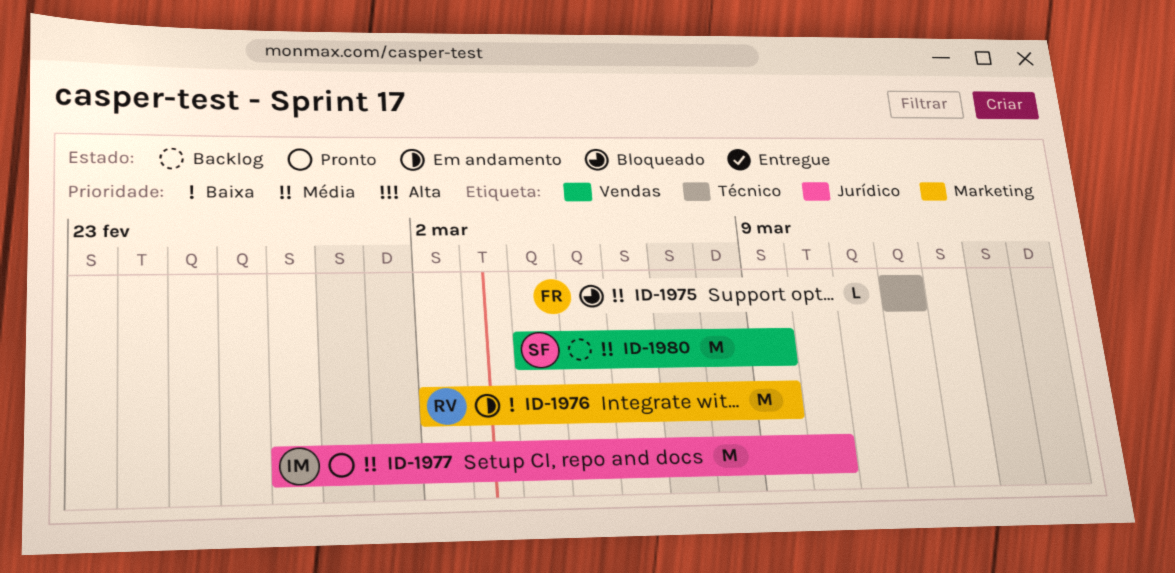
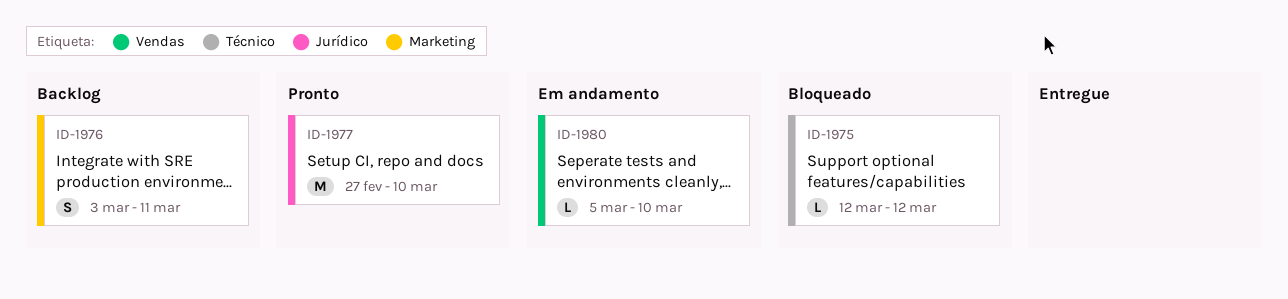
ID-1976, status: Em andamento -> Backlog
ID-1976, estimate: M -> S
ID-1976, start: Mar 2 -> Mar 3
ID-1976, due: Mar 9 -> Mar 11
ID-1980, status: Backlog -> Em andamento
ID-1980, estimate: M -> L
ID-1980, start: Mar 4 -> Mar 5
ID-1980, due: Mar 9 -> Mar 10

